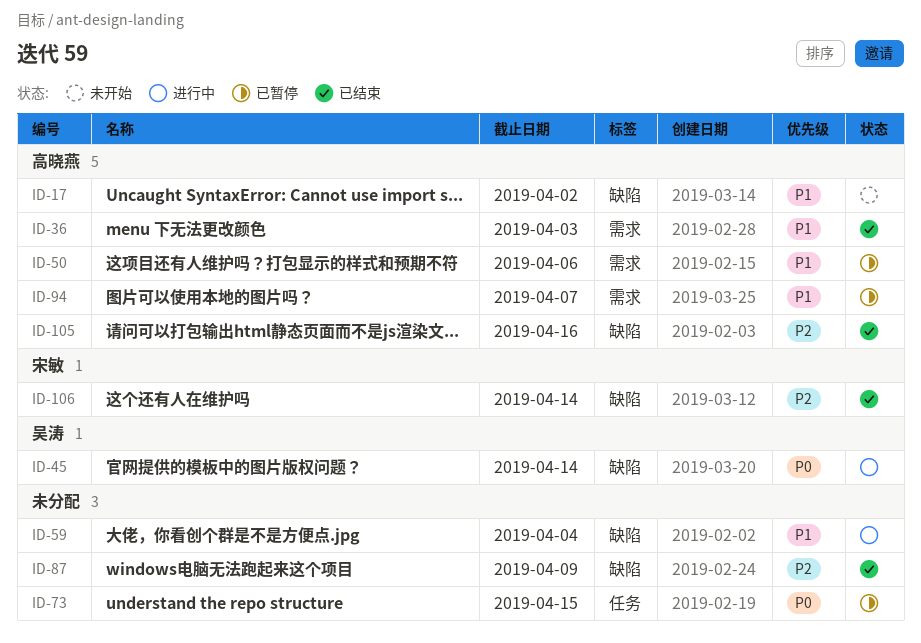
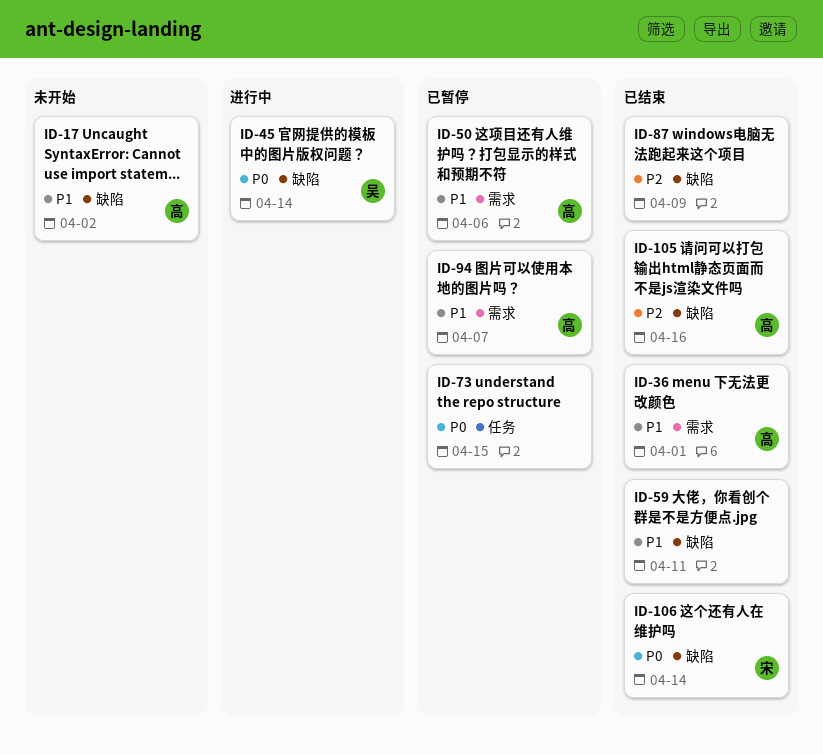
ID-36, due: Apr 3 -> Apr 1
ID-59, status: 进行中 -> 已结束
ID-59, due: Apr 4 -> Apr 11
ID-106, priority: P2 -> P0

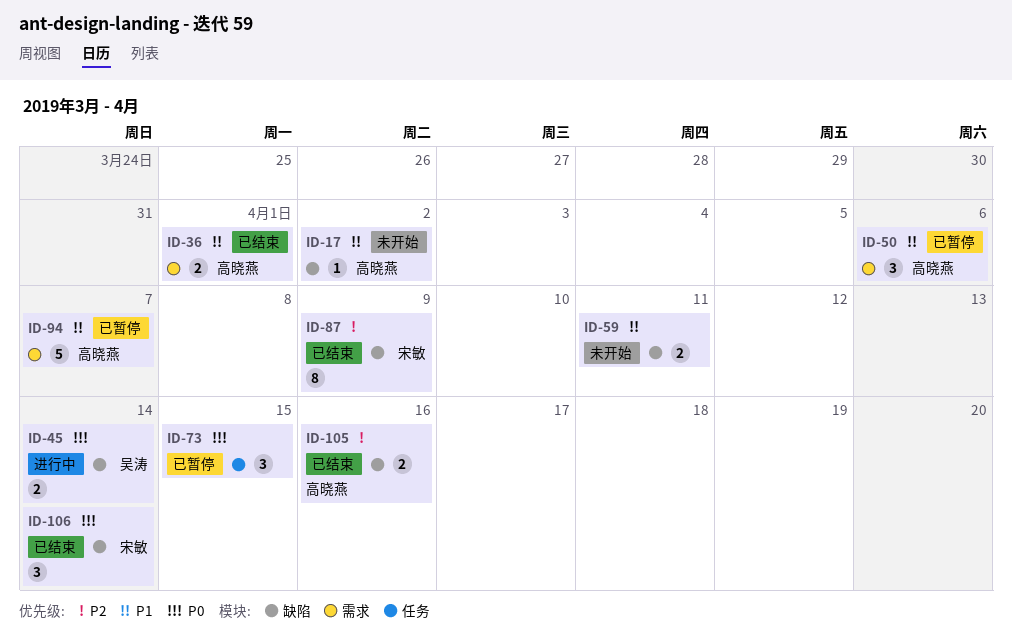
ID-59, status: 已结束 -> 未开始
ID-87, owner: none -> 宋敏

